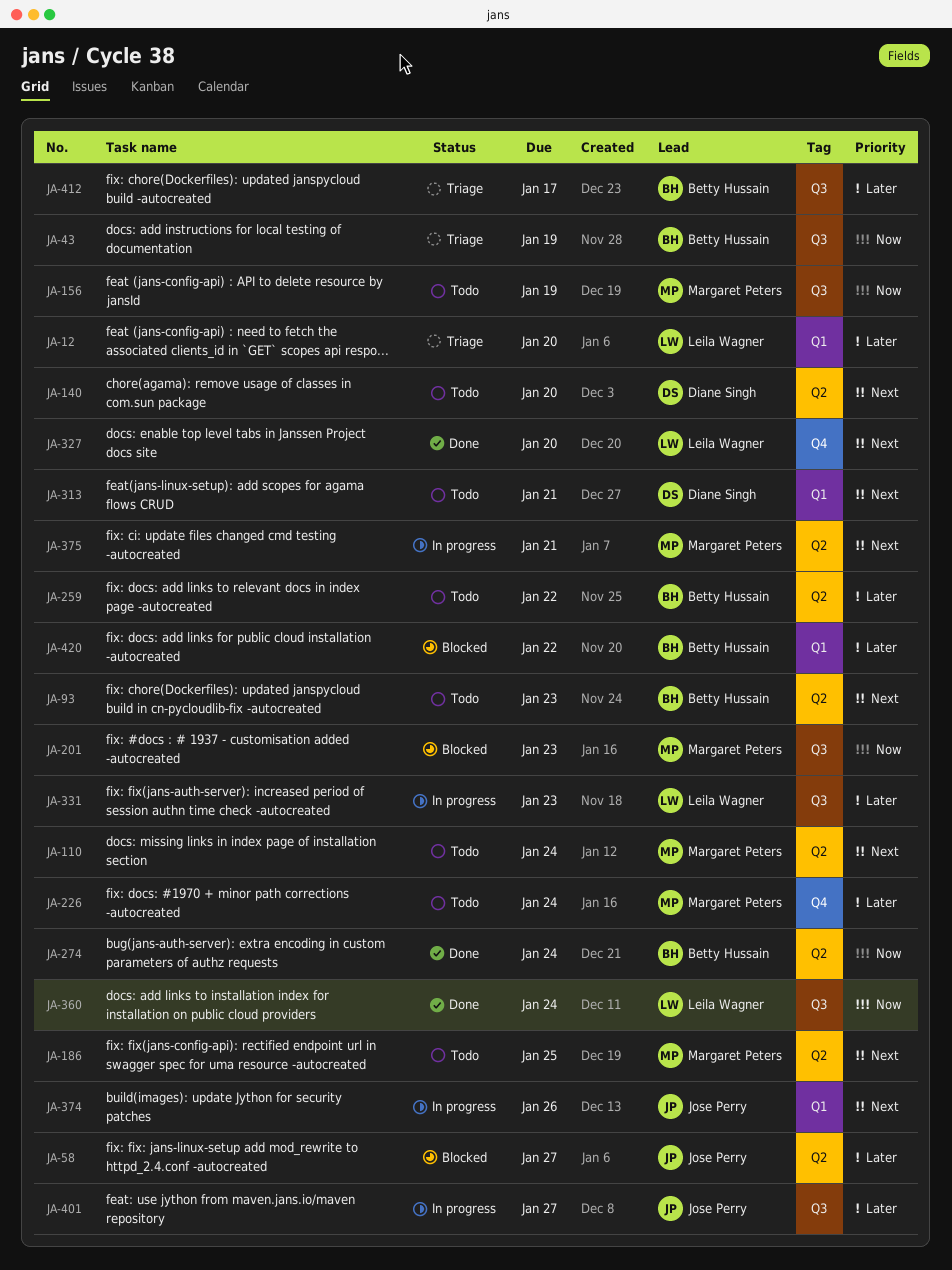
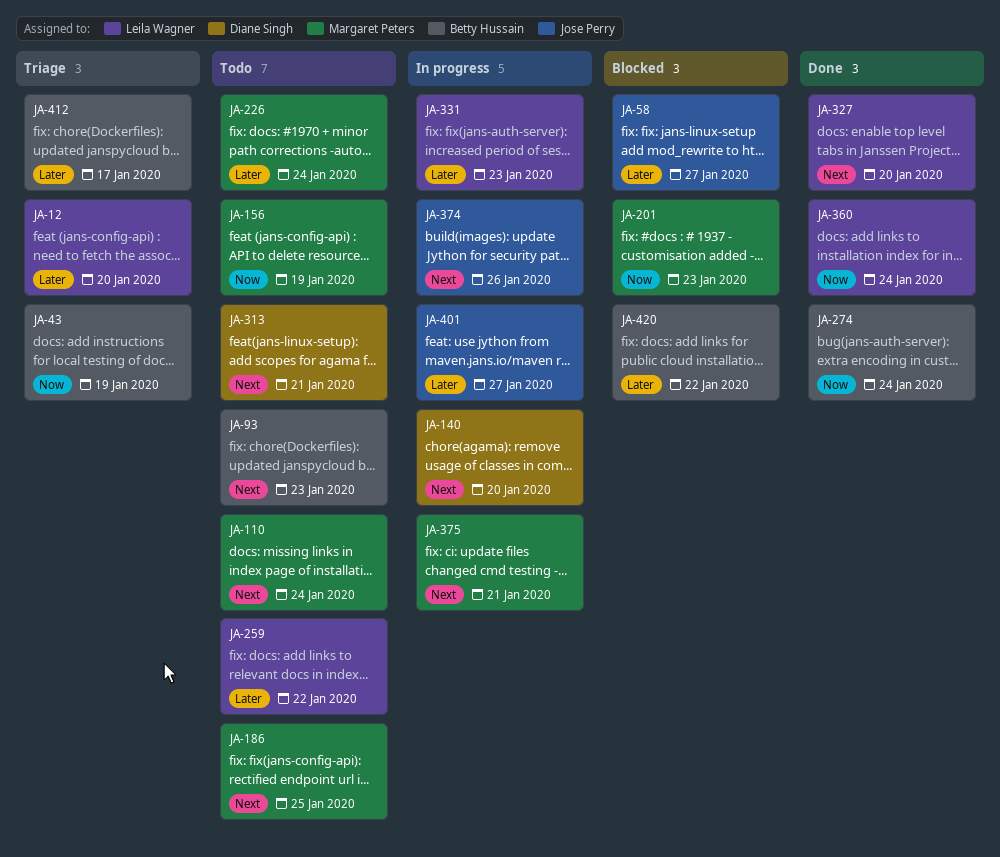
JA-140, status: Todo -> In progress
JA-259, owner: Betty Hussain -> Leila Wagner

